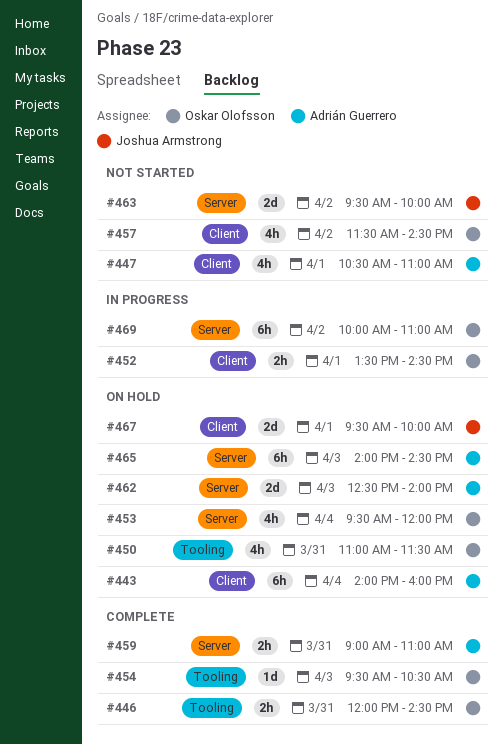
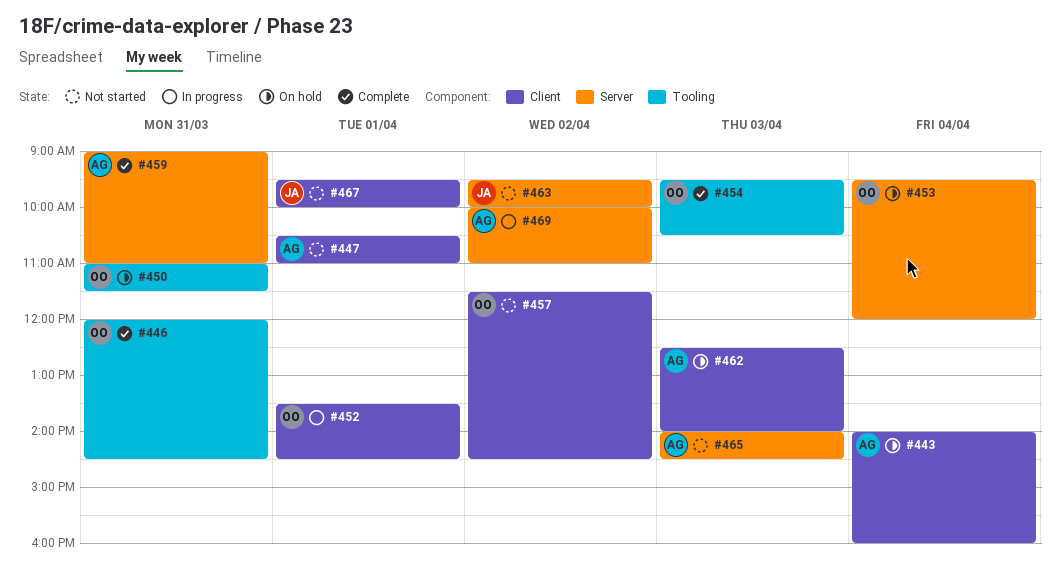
#462, label: Server -> Client
#465, status: On hold -> Not started
#467, status: On hold -> Not started
#469, owner: Oskar Olofsson -> Adrián Guerrero

